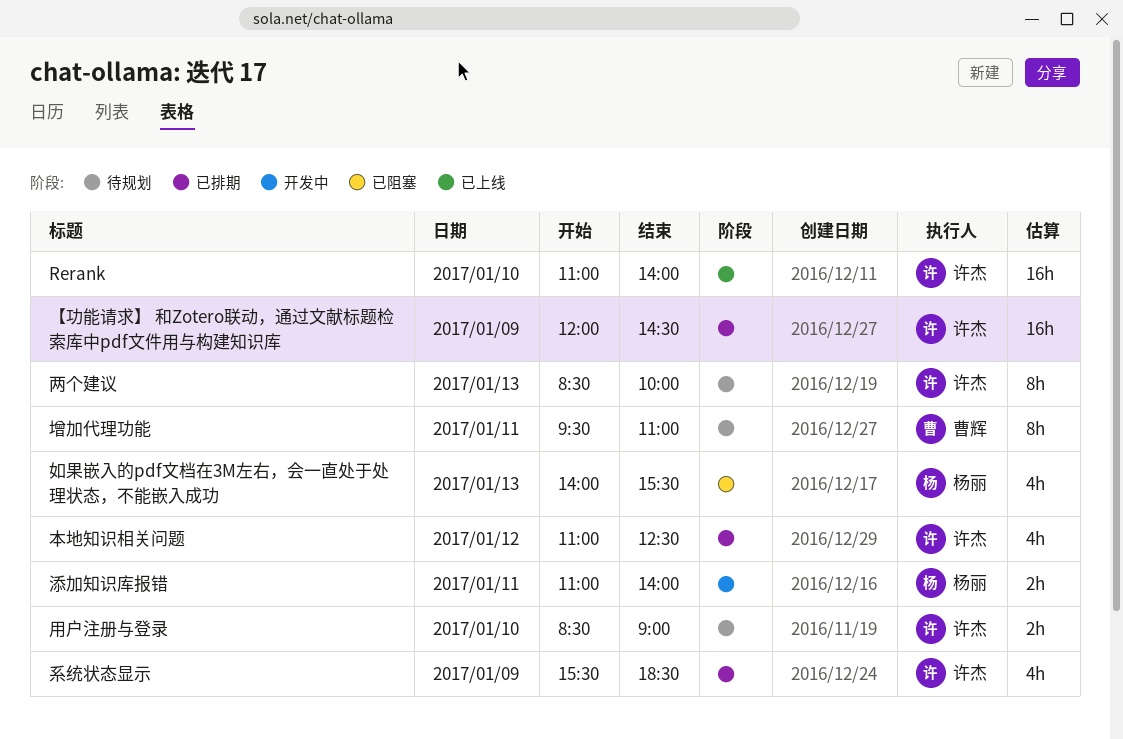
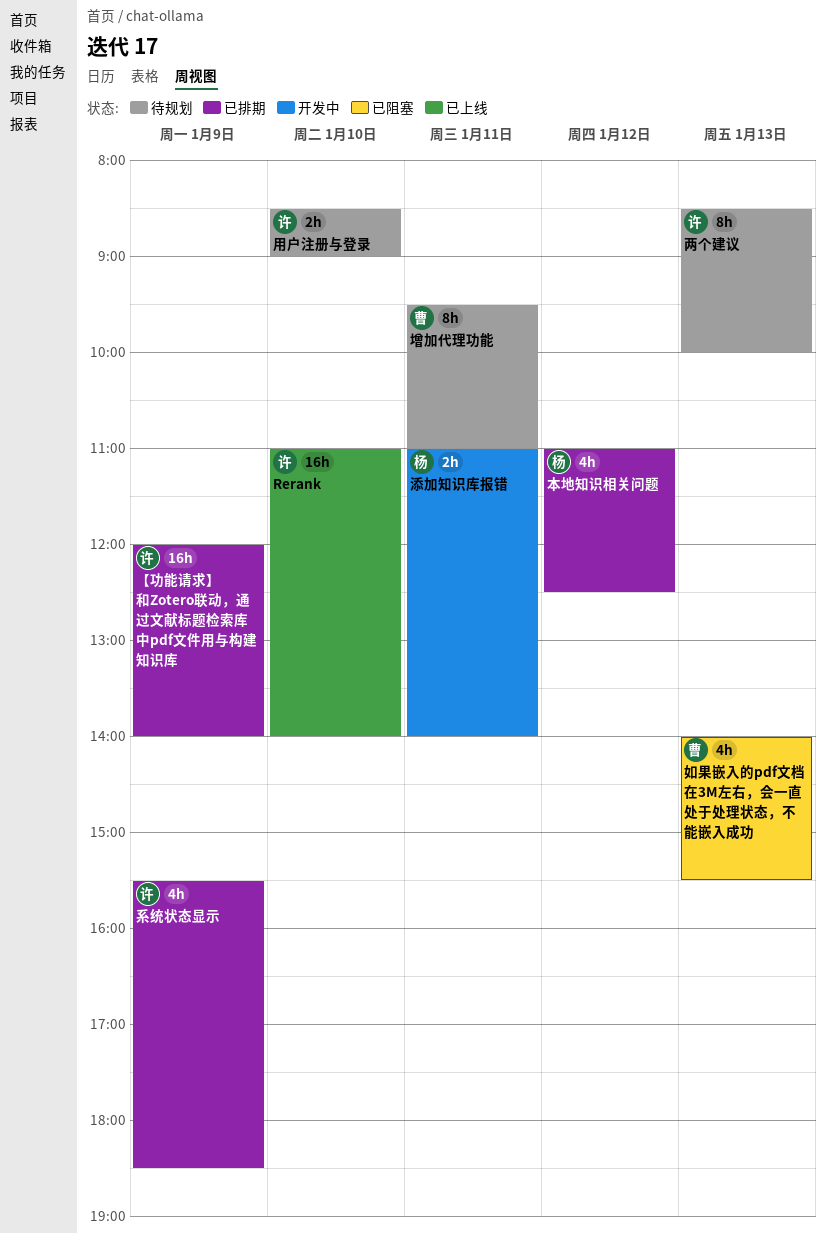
【功能请求】 和Zotero联动，通过文献标题检索库中pdf文件用与构建知识库, ends: 14:30 -> 14:00
如果嵌入的pdf文档在3M左右，会一直处于处理状态，不能嵌入成功, owner: 杨丽 -> 曹辉
本地知识相关问题, owner: 许杰 -> 杨丽

